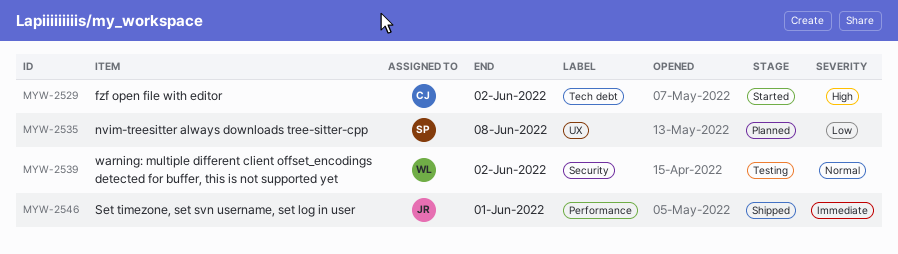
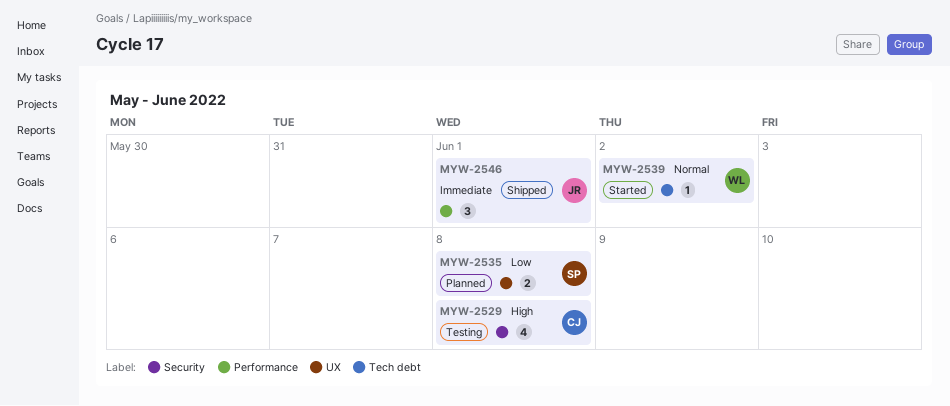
MYW-2529, status: Started -> Testing
MYW-2529, label: Tech debt -> Security
MYW-2529, due: Jun 2 -> Jun 8
MYW-2539, status: Testing -> Started
MYW-2539, label: Security -> Tech debt

